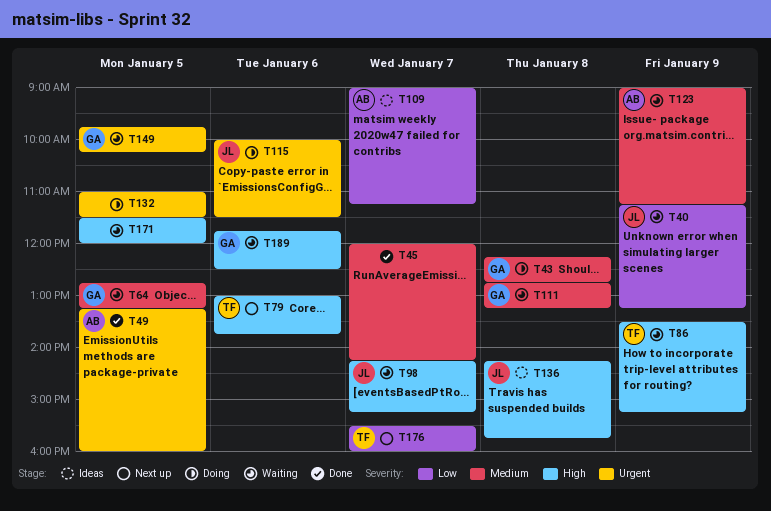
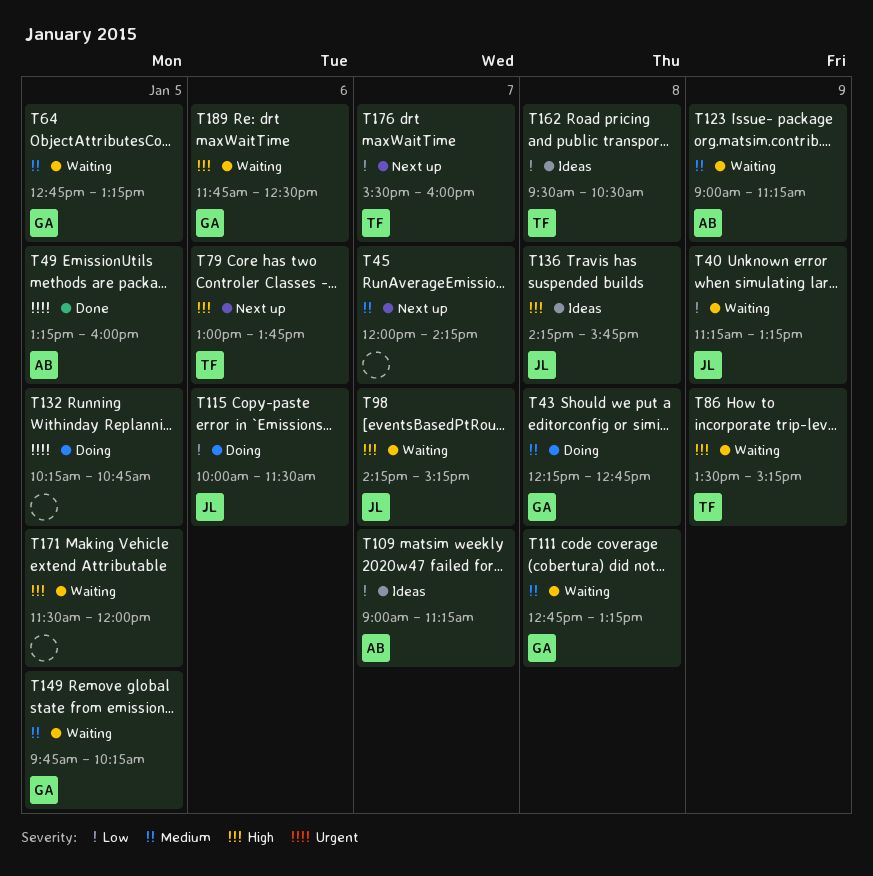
T45, status: Done -> Next up
T115, priority: Urgent -> Low
T132, begins: 11:00 -> 10:15
T132, ends: 11:30 -> 10:45
T149, priority: Urgent -> Medium
T162: none -> present

